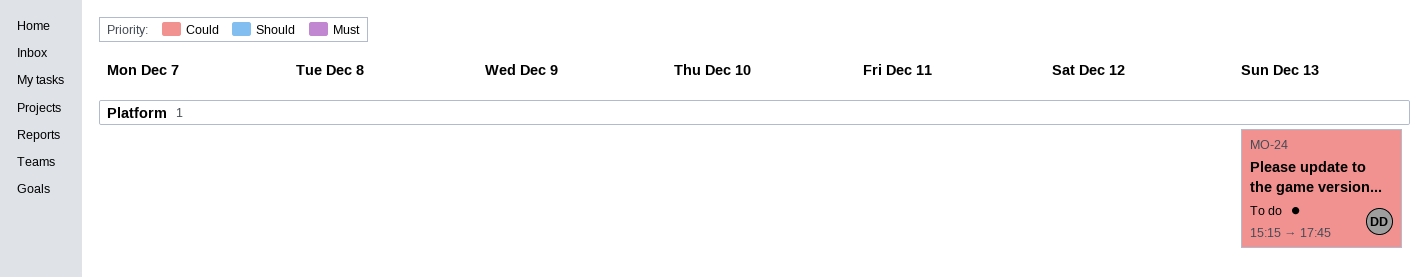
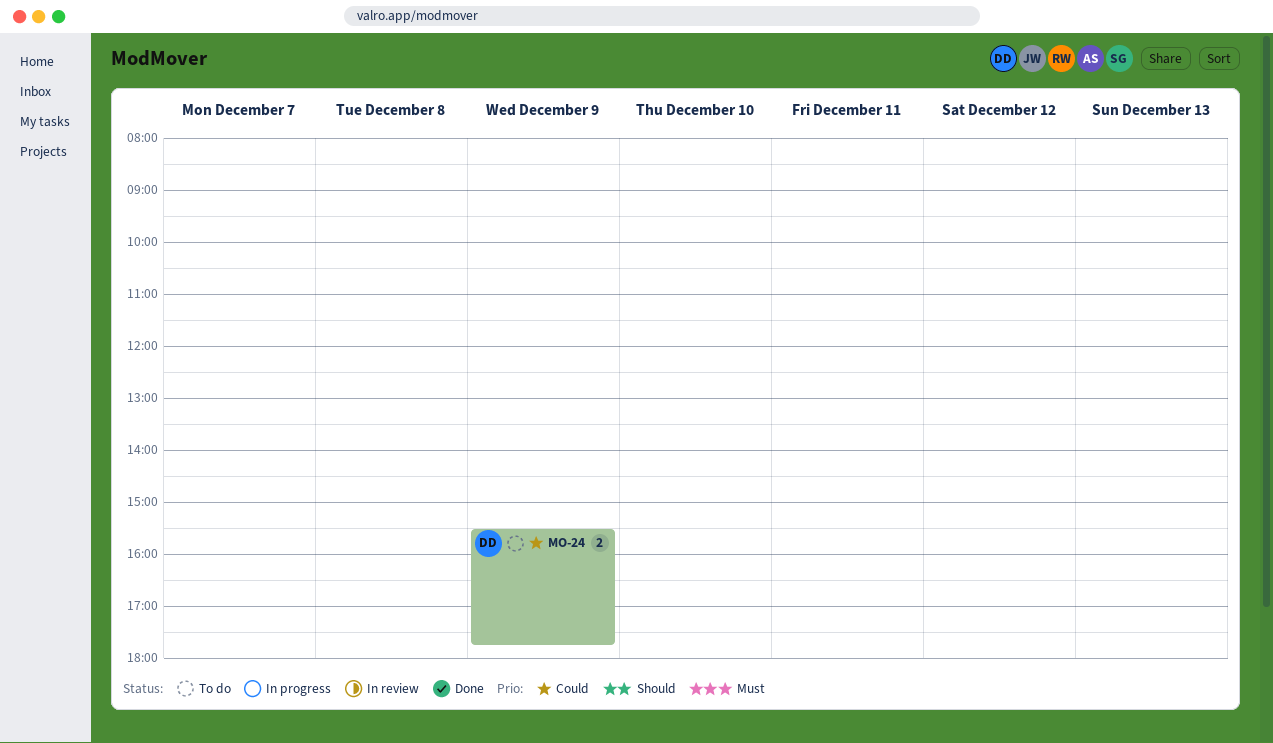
MO-24, estimate: 1 -> 2
MO-24, day: Dec 13 -> Dec 9
MO-24, begins: 15:15 -> 15:30

